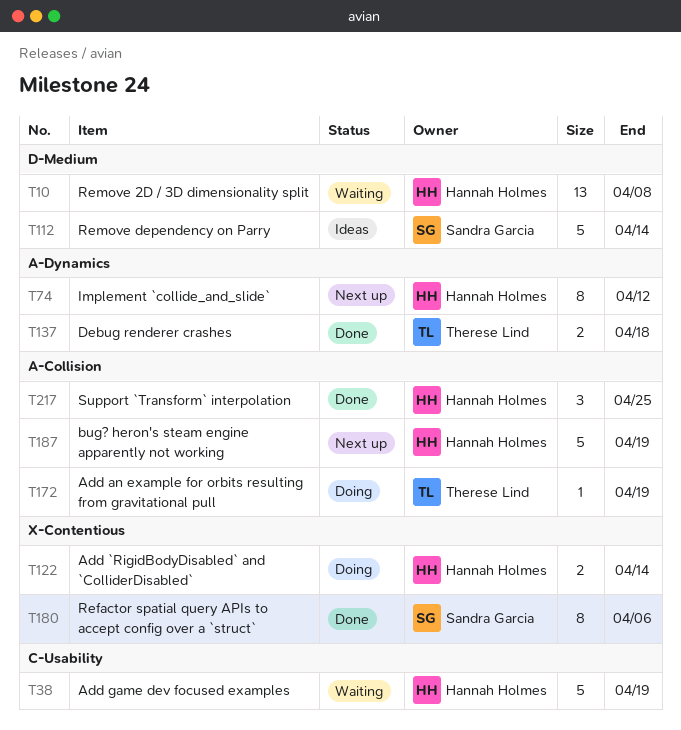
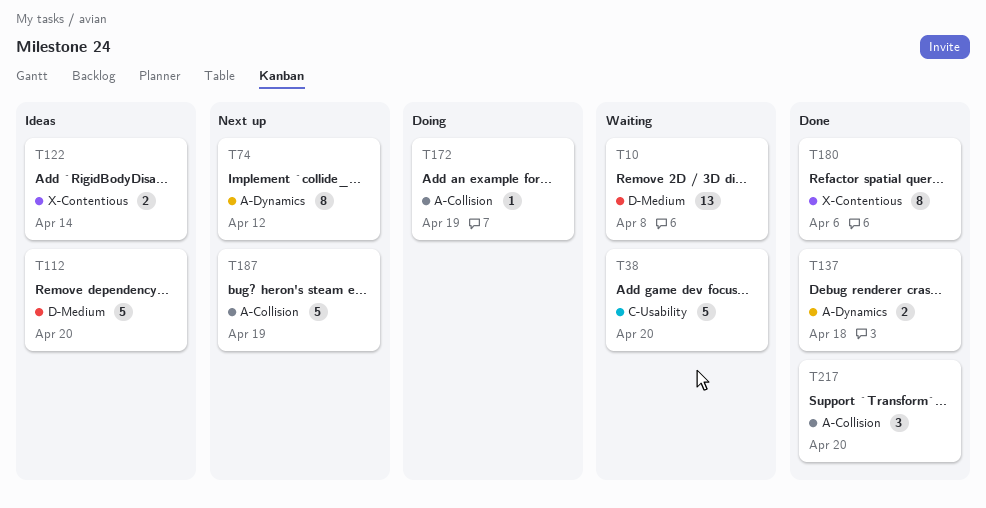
T38, due: Apr 19 -> Apr 20
T112, due: Apr 14 -> Apr 20
T122, status: Doing -> Ideas
T217, due: Apr 25 -> Apr 20

